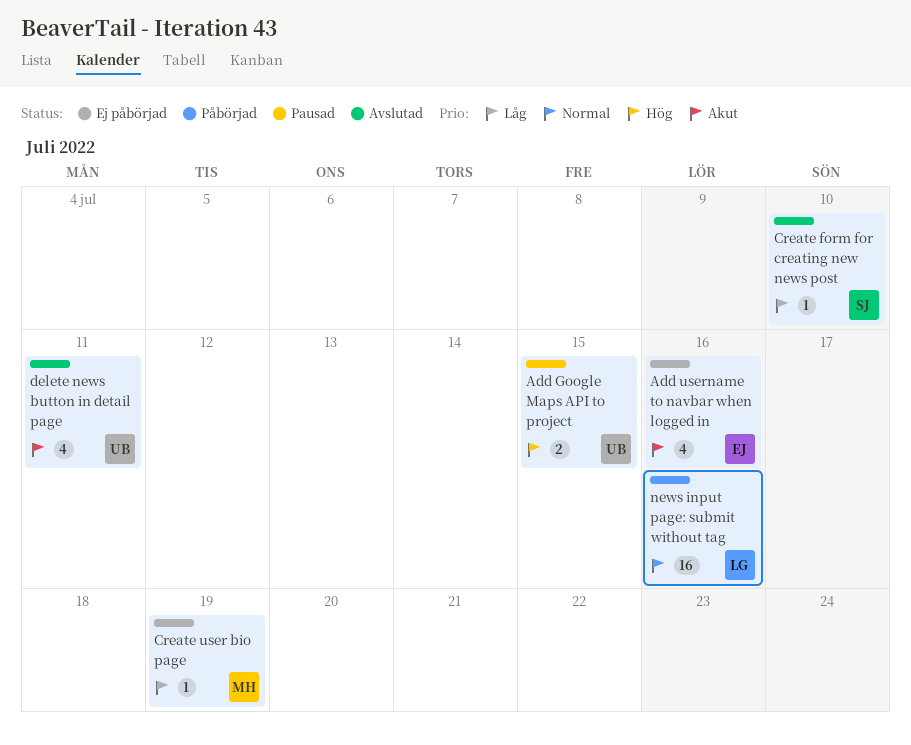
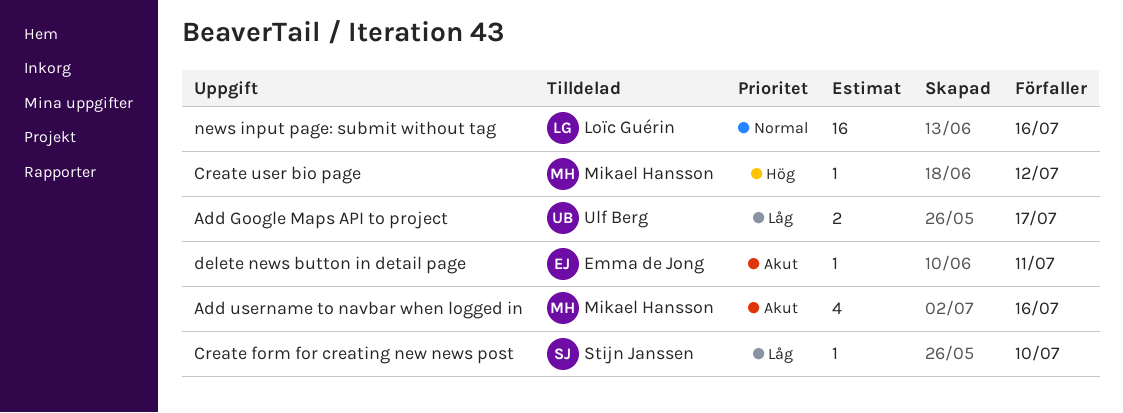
Add Google Maps API to project, priority: Hög -> Låg
Add Google Maps API to project, due: Jul 15 -> Jul 17
Add username to navbar when logged in, owner: Emma de Jong -> Mikael Hansson
Create user bio page, priority: Låg -> Hög
Create user bio page, due: Jul 19 -> Jul 12
delete news button in detail page, owner: Ulf Berg -> Emma de Jong
delete news button in detail page, estimate: 4 -> 1

